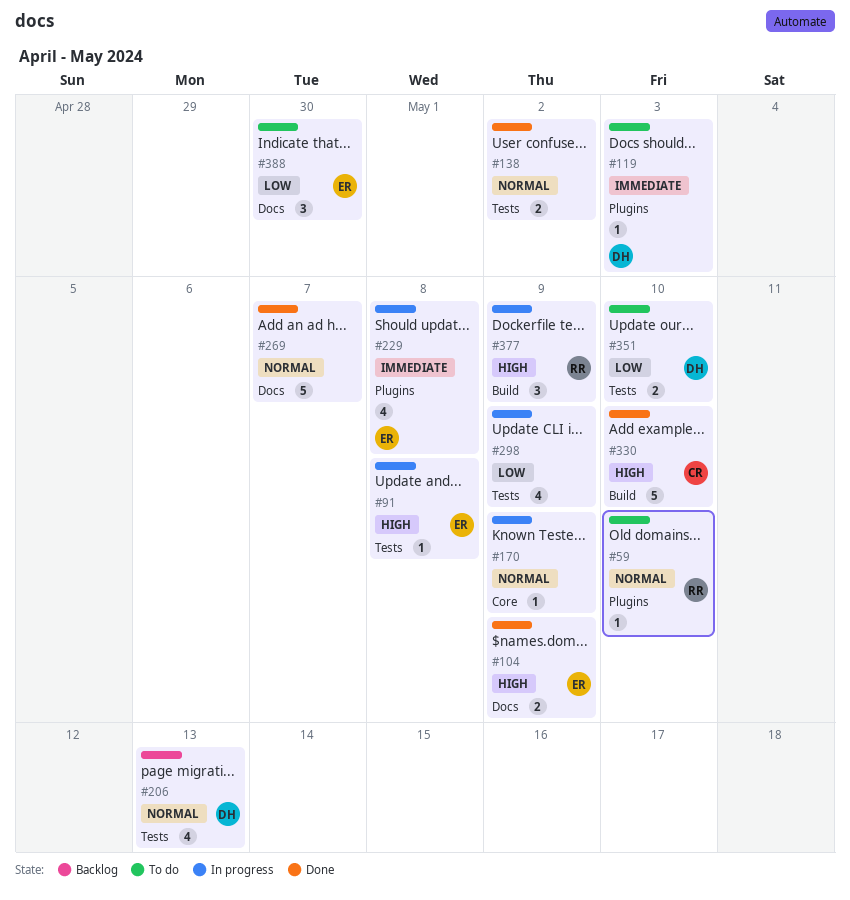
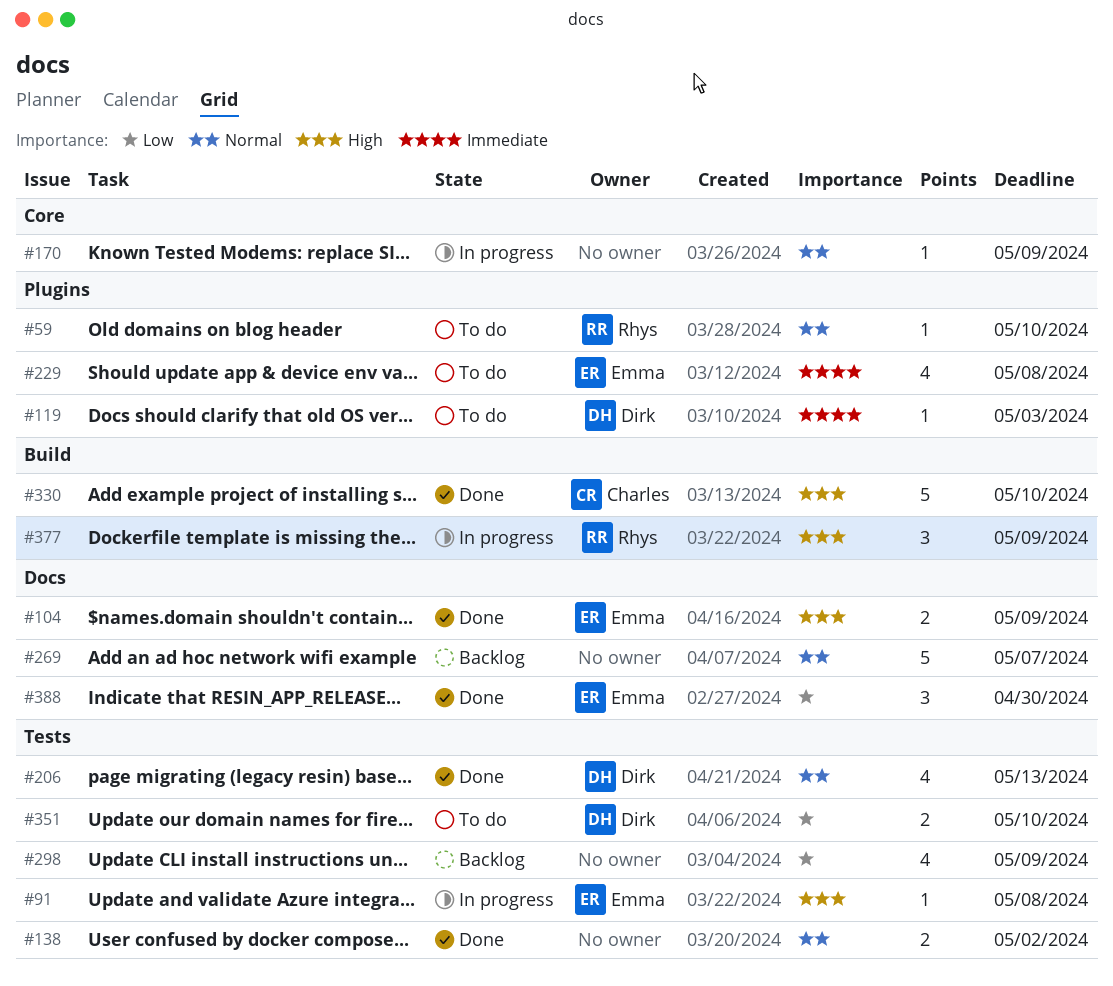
#206, status: Backlog -> Done
#229, status: In progress -> To do
#269, status: Done -> Backlog
#298, status: In progress -> Backlog
#388, status: To do -> Done

